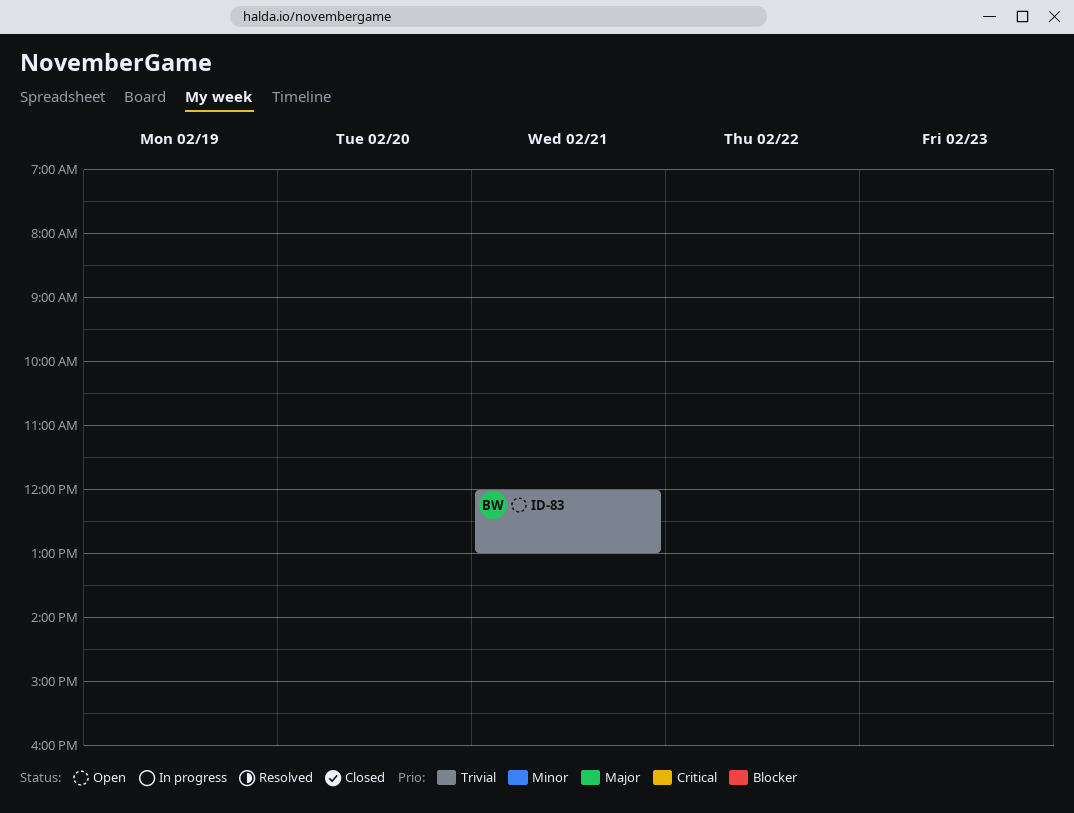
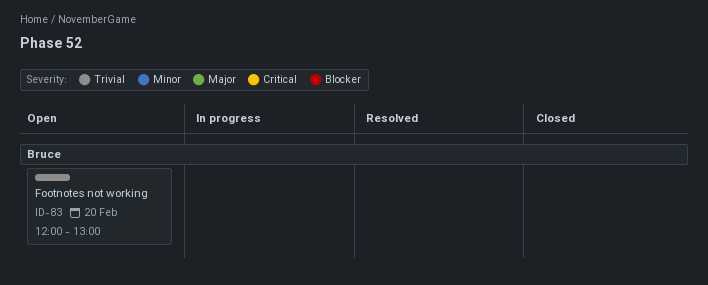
ID-83, day: Feb 21 -> Feb 20

